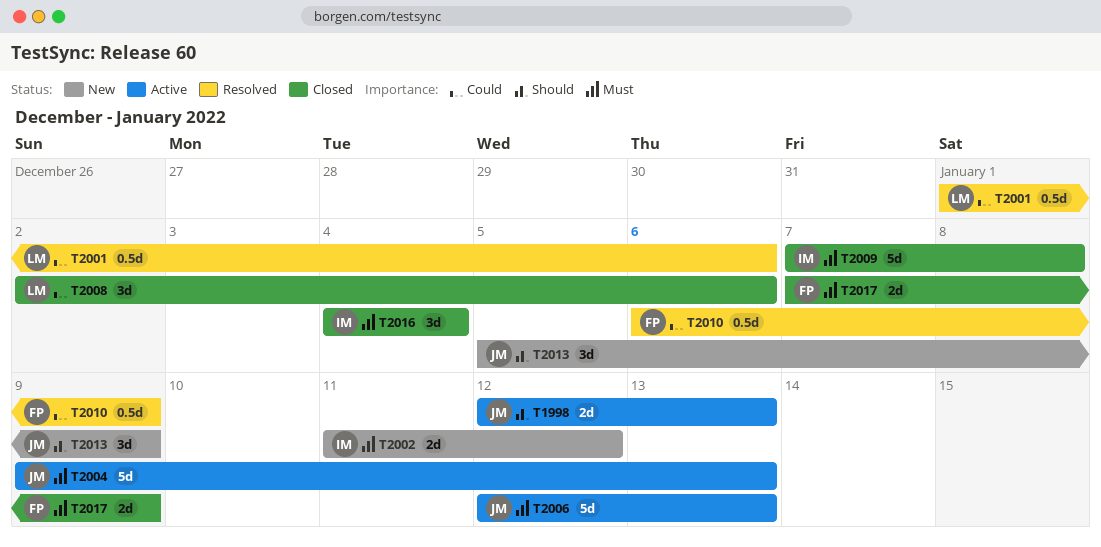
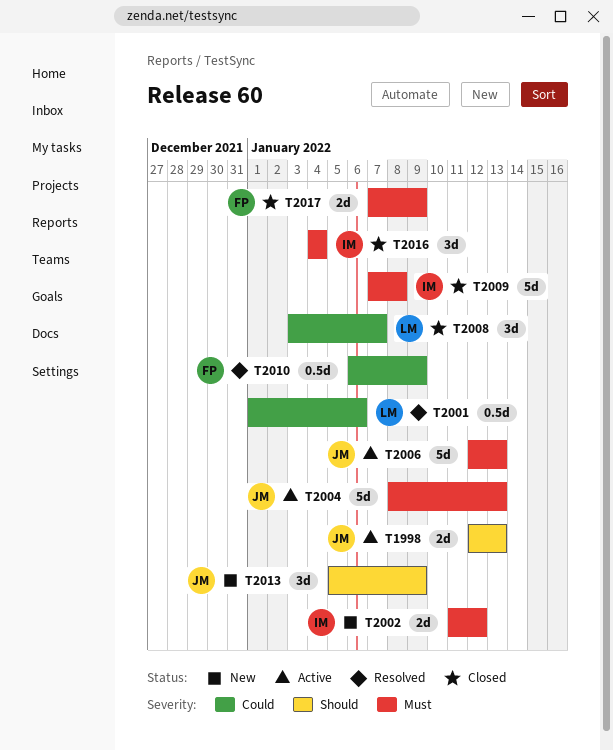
T2004, start: Jan 9 -> Jan 8
T2008, start: Jan 2 -> Jan 3
T2008, due: Jan 6 -> Jan 7

